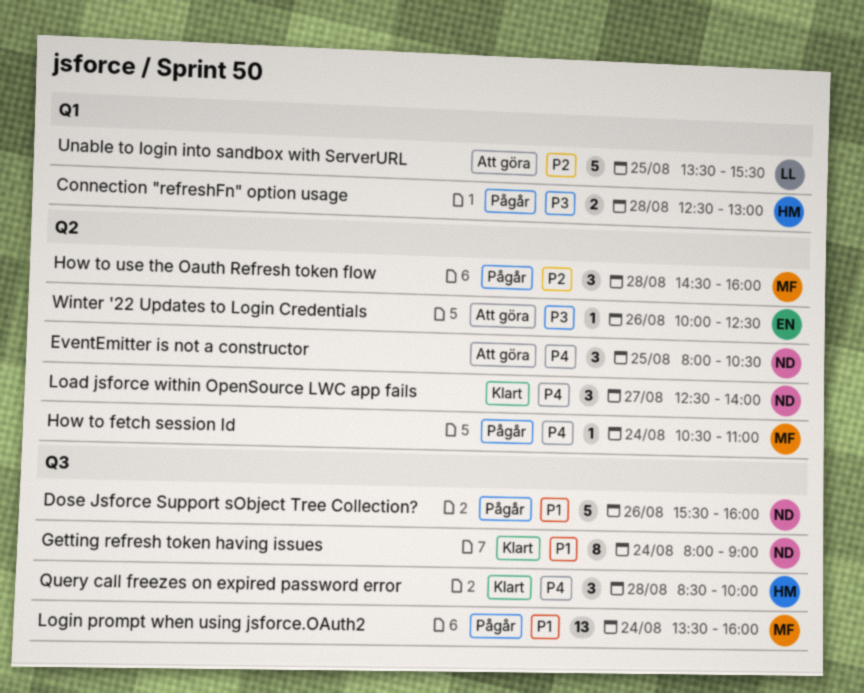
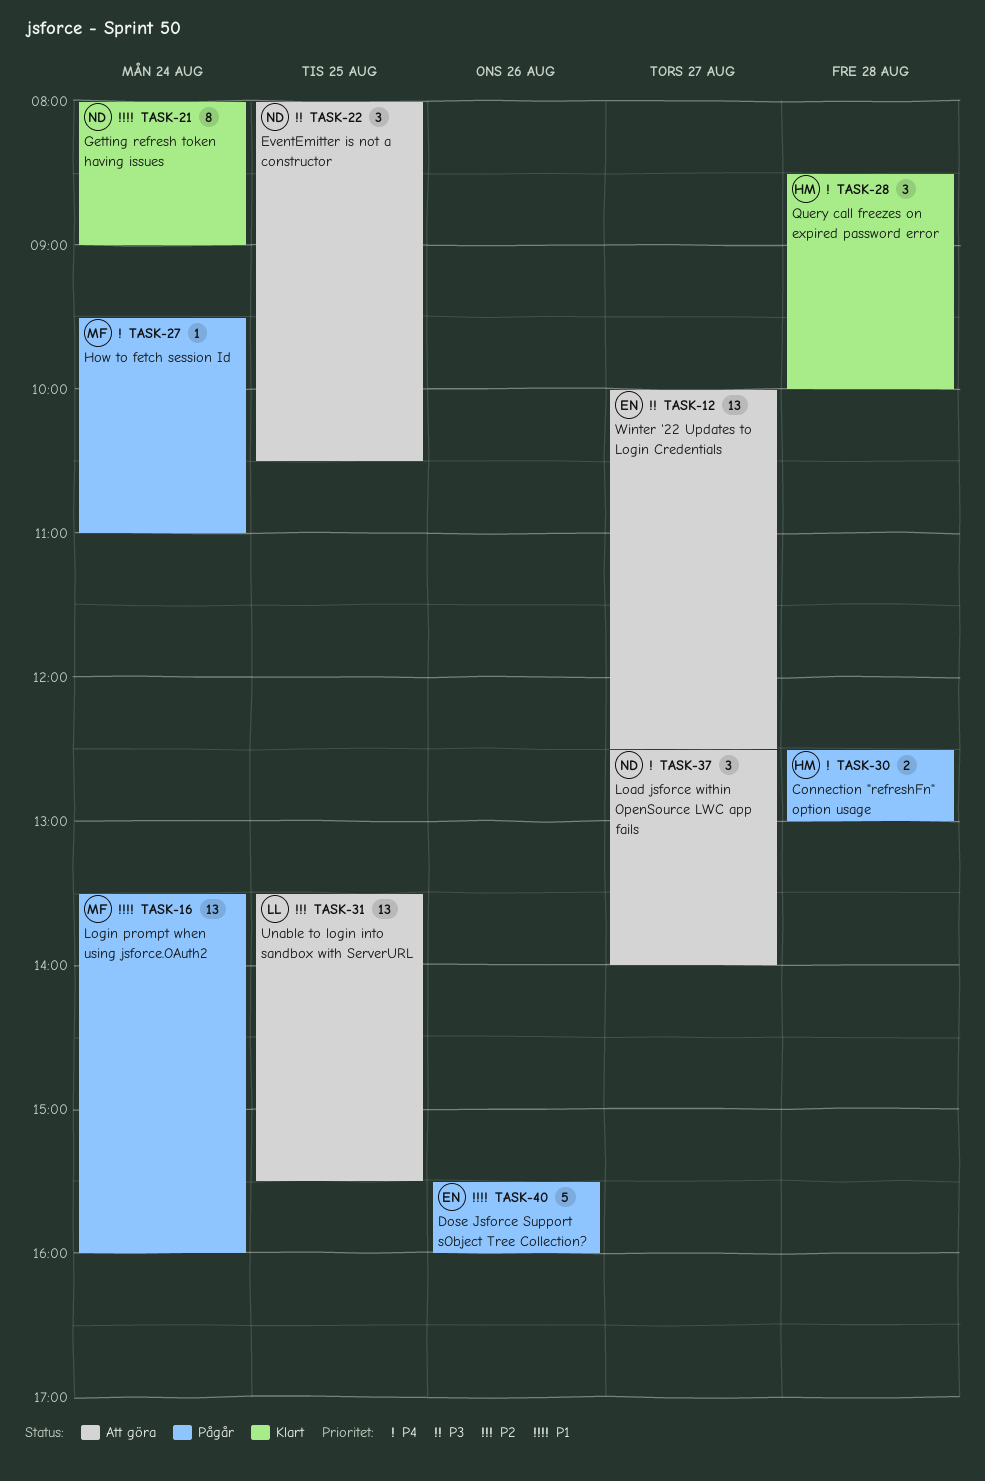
Connection "refreshFn" option usage, priority: P3 -> P4
Dose Jsforce Support sObject Tree Collection?, owner: ND -> EN
EventEmitter is not a constructor, priority: P4 -> P3
How to fetch session Id, begins: 10:30 -> 09:30
How to use the Oauth Refresh token flow: present -> none
Load jsforce within OpenSource LWC app fails, status: Klart -> Att göra
Unable to login into sandbox with ServerURL, estimate: 5 -> 13
Winter '22 Updates to Login Credentials, estimate: 1 -> 13
Winter '22 Updates to Login Credentials, day: Aug 26 -> Aug 27

